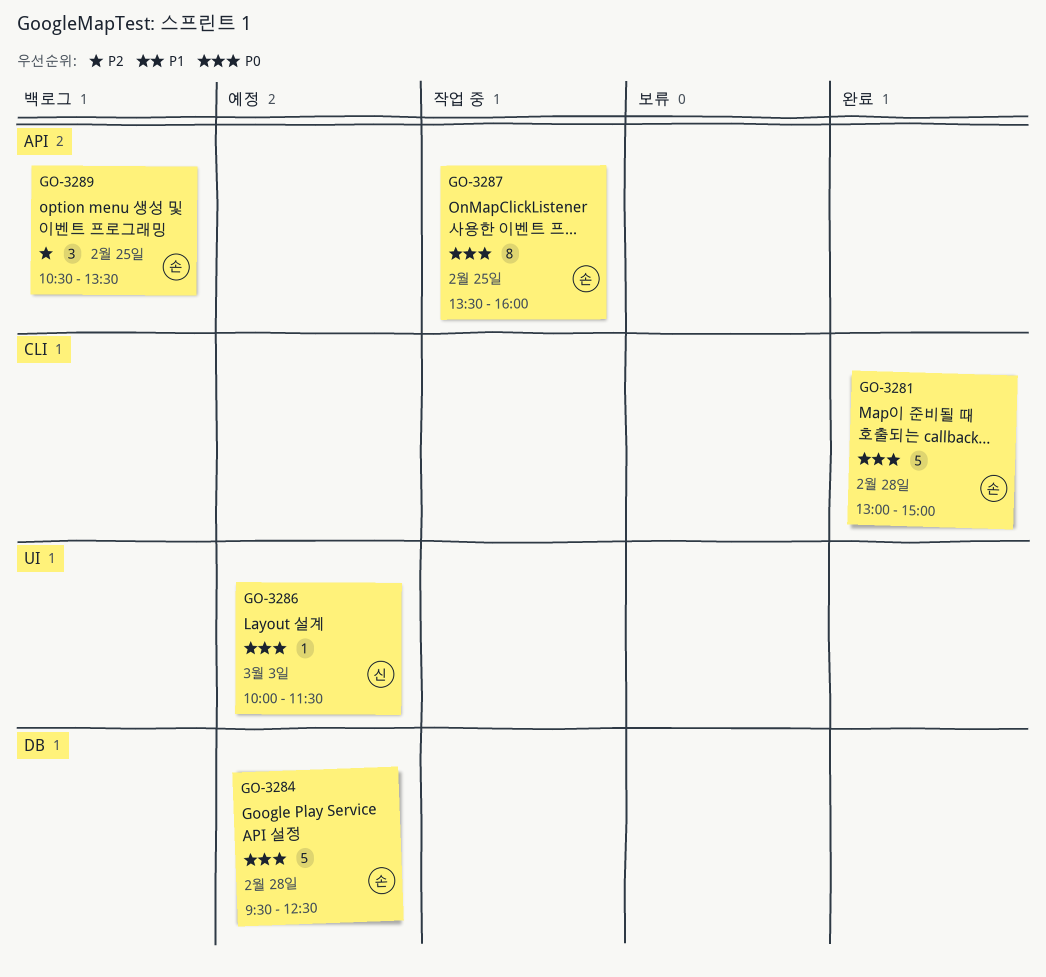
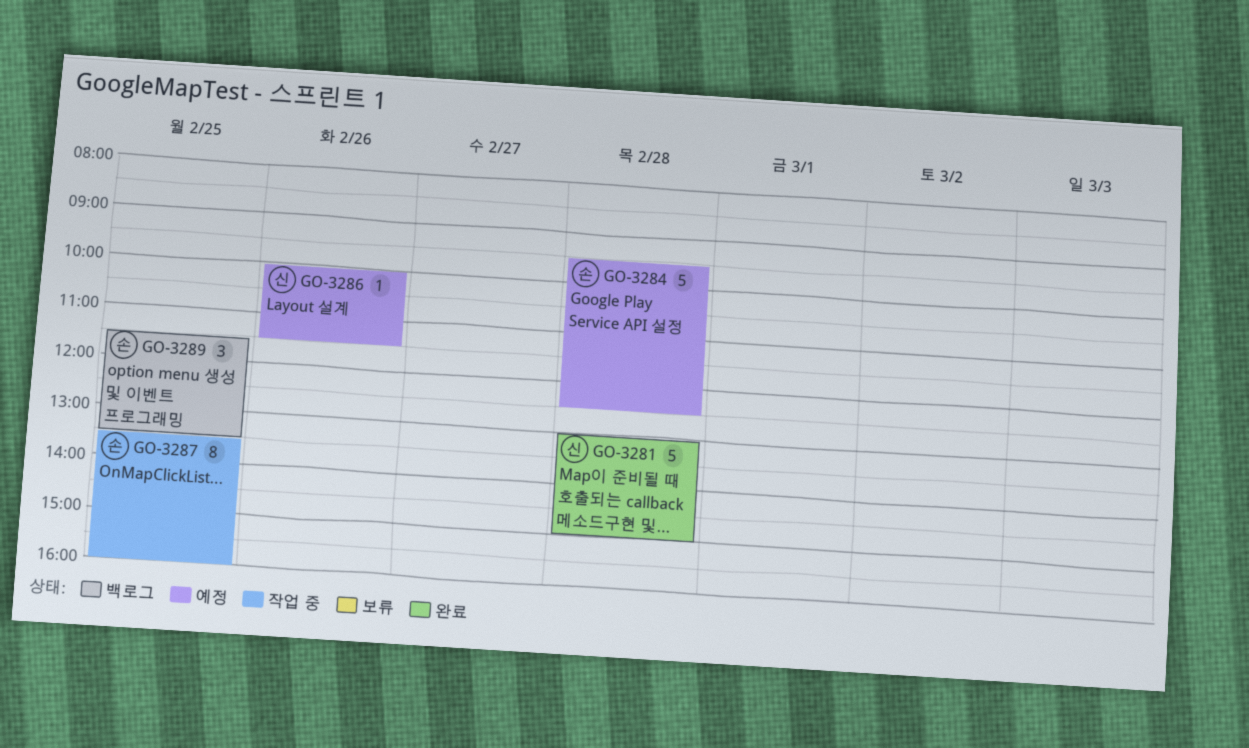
GO-3281, owner: 손 -> 신
GO-3286, day: Mar 3 -> Feb 26
GO-3289, begins: 10:30 -> 11:30

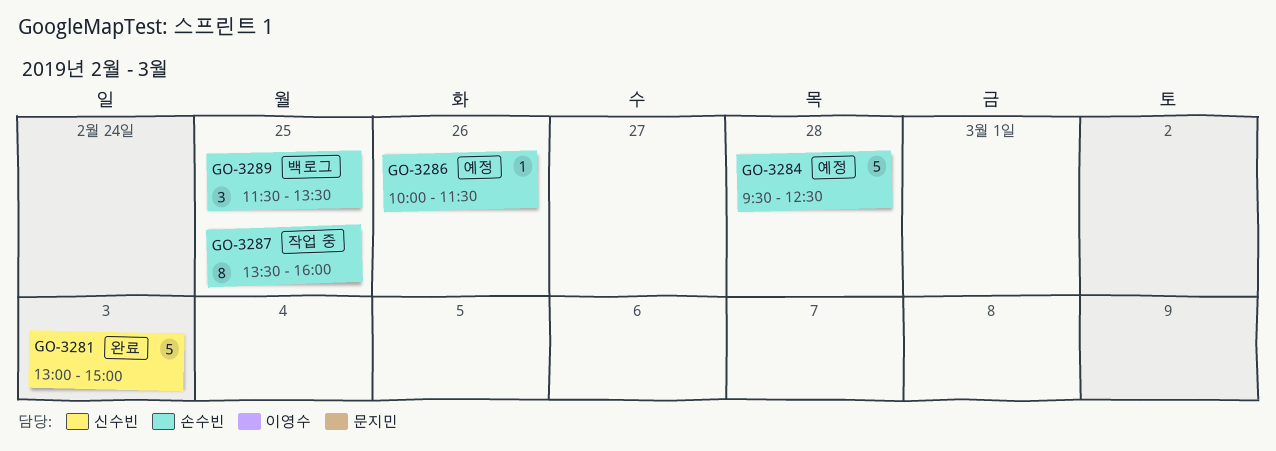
GO-3281, day: Feb 28 -> Mar 3
GO-3286, owner: 신수빈 -> 손수빈

